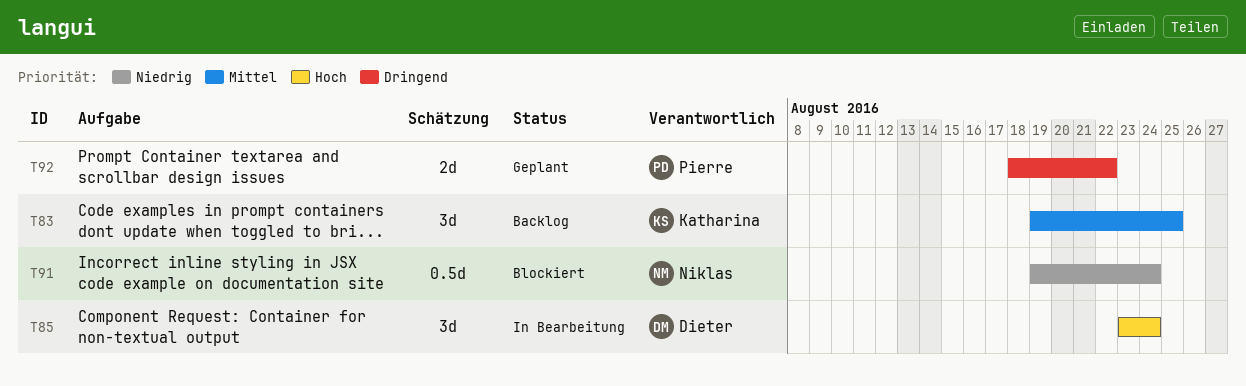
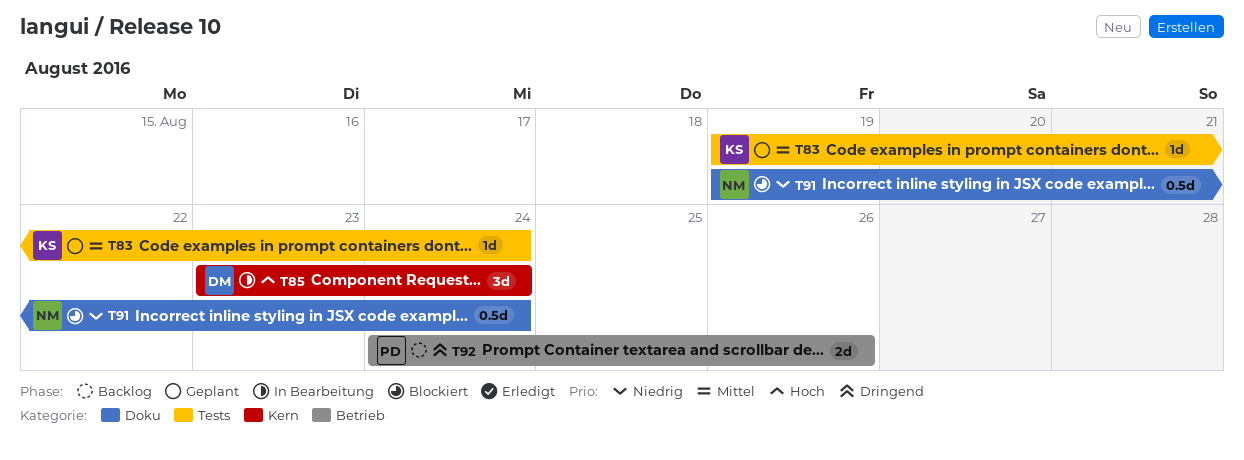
T83, status: Backlog -> Geplant
T83, estimate: 3d -> 1d
T83, due: Aug 25 -> Aug 24
T92, status: Geplant -> Backlog
T92, start: Aug 18 -> Aug 24
T92, due: Aug 22 -> Aug 26

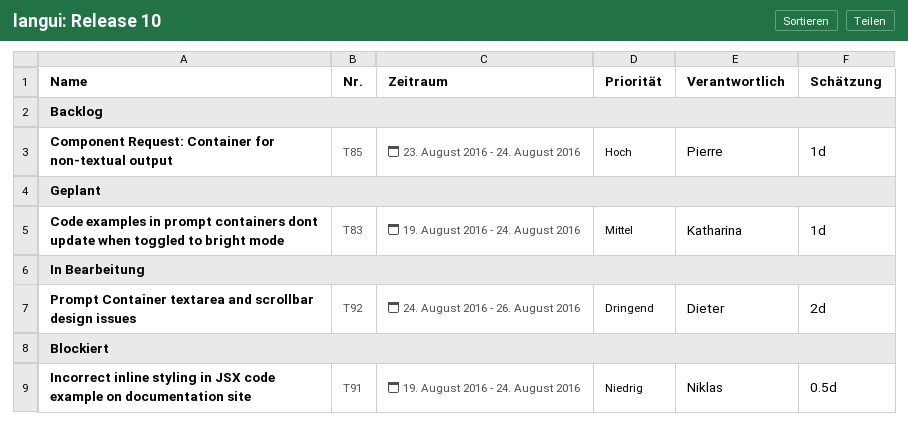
T85, status: In Bearbeitung -> Backlog
T85, owner: Dieter -> Pierre
T85, estimate: 3d -> 1d
T92, status: Backlog -> In Bearbeitung
T92, owner: Pierre -> Dieter

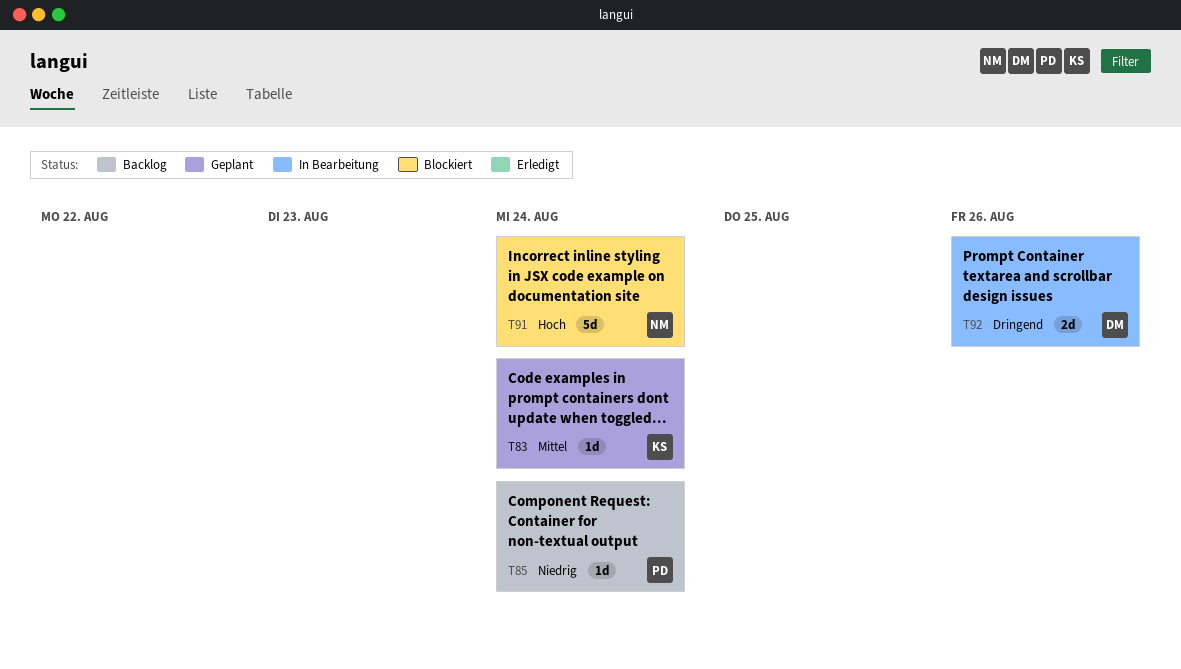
T85, priority: Hoch -> Niedrig
T91, priority: Niedrig -> Hoch
T91, estimate: 0.5d -> 5d

